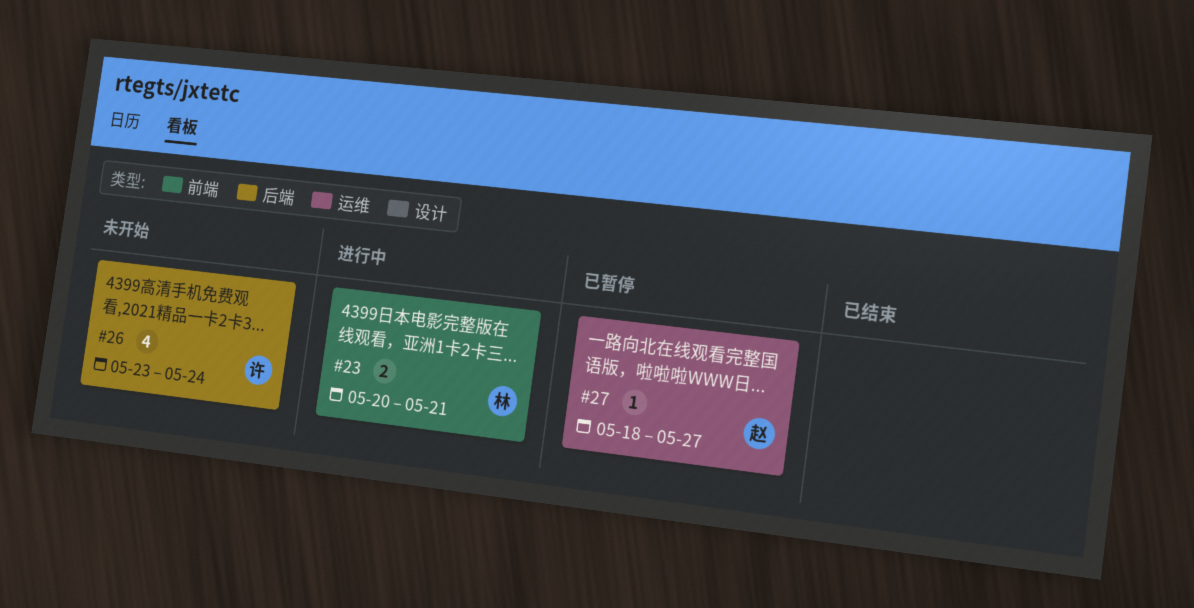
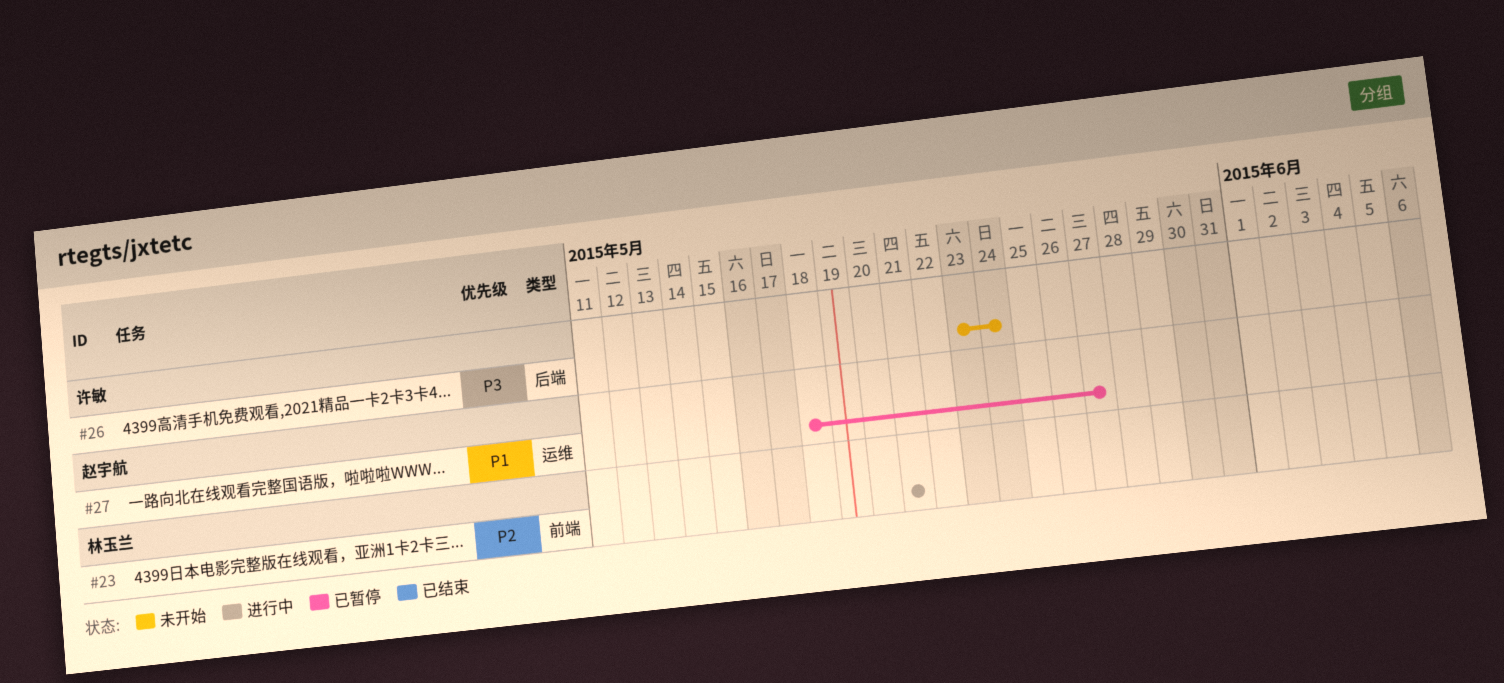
#23, start: May 20 -> May 21

